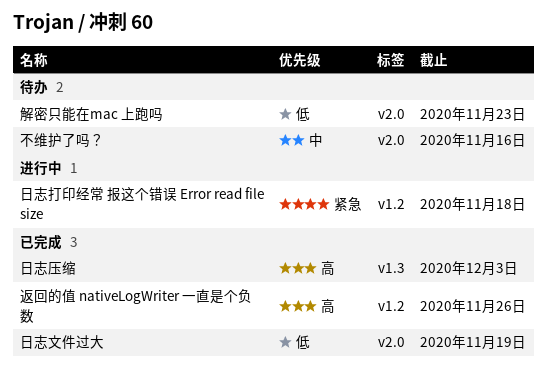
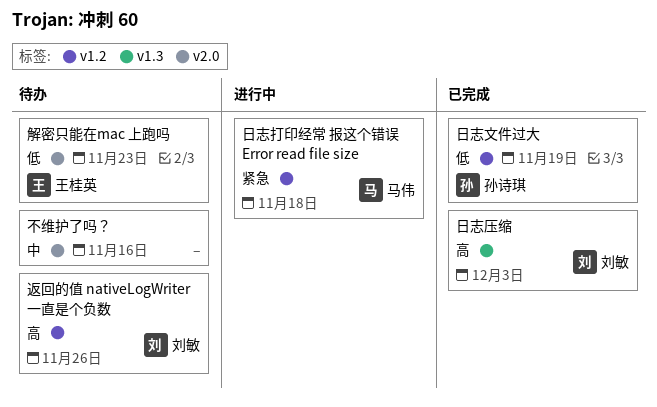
日志文件过大, label: v2.0 -> v1.2
返回的值 nativeLogWriter 一直是个负数, status: 已完成 -> 待办

